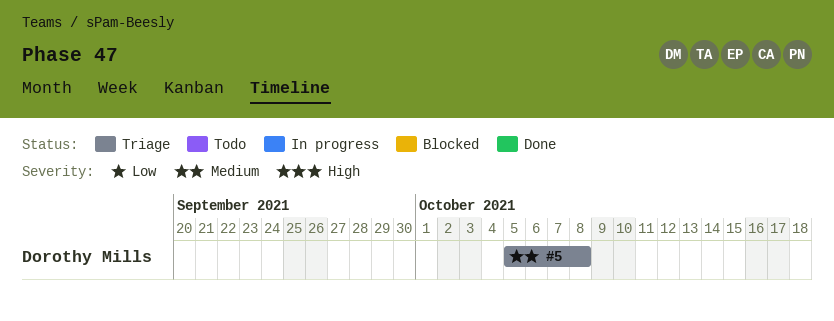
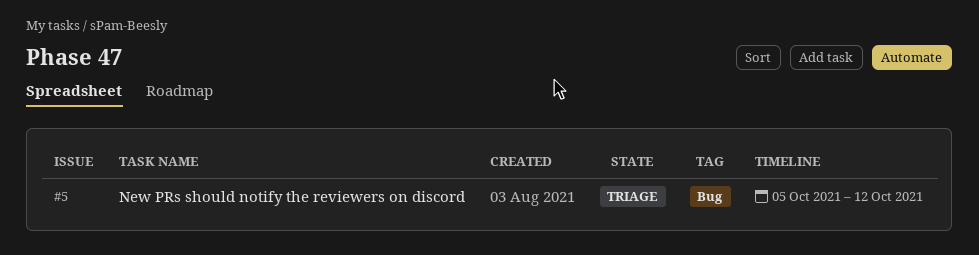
#5, due: Oct 8 -> Oct 12

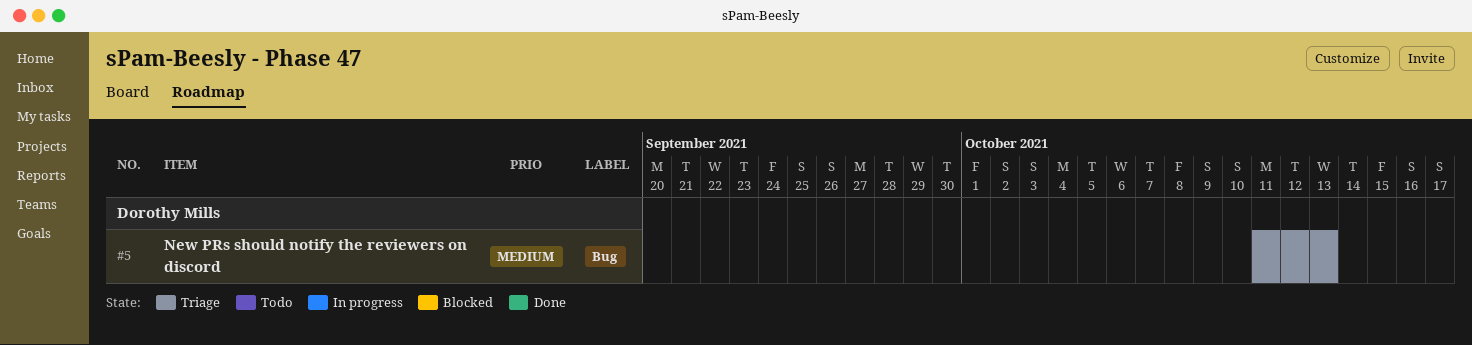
#5, start: Oct 5 -> Oct 11
#5, due: Oct 12 -> Oct 13

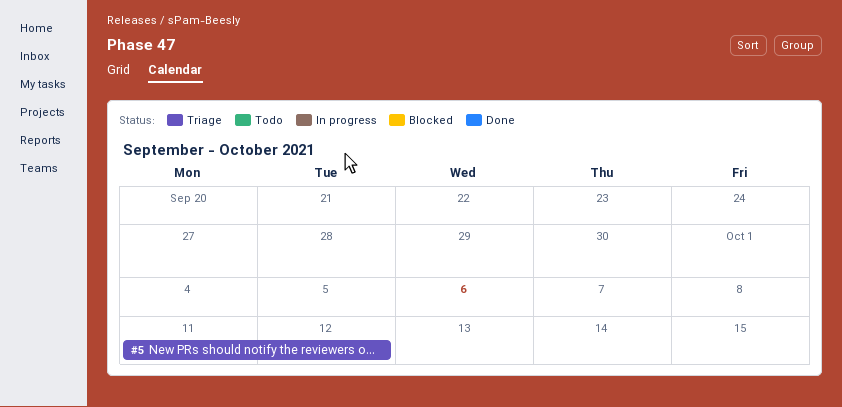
#5, due: Oct 13 -> Oct 12

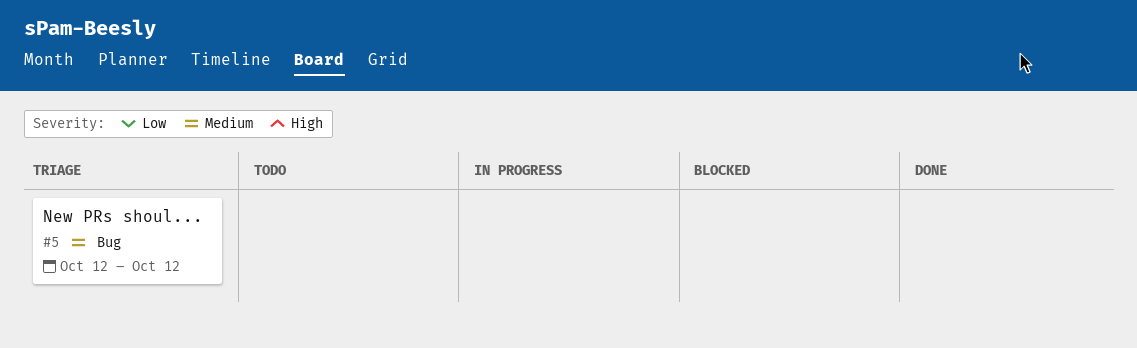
#5, start: Oct 11 -> Oct 12

